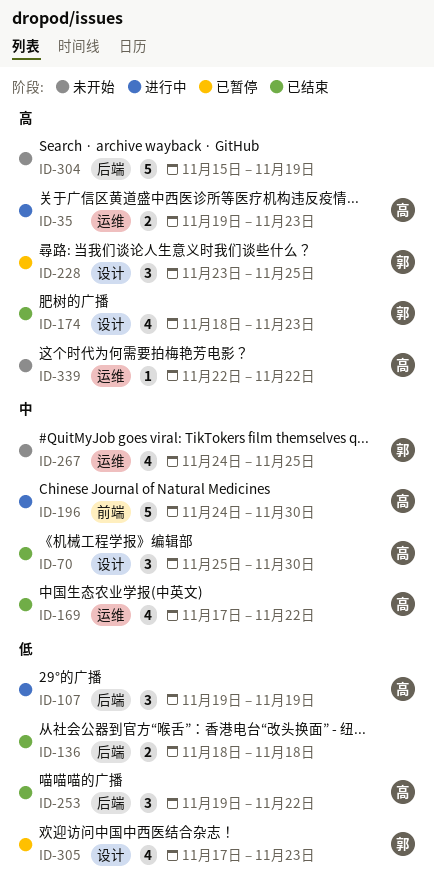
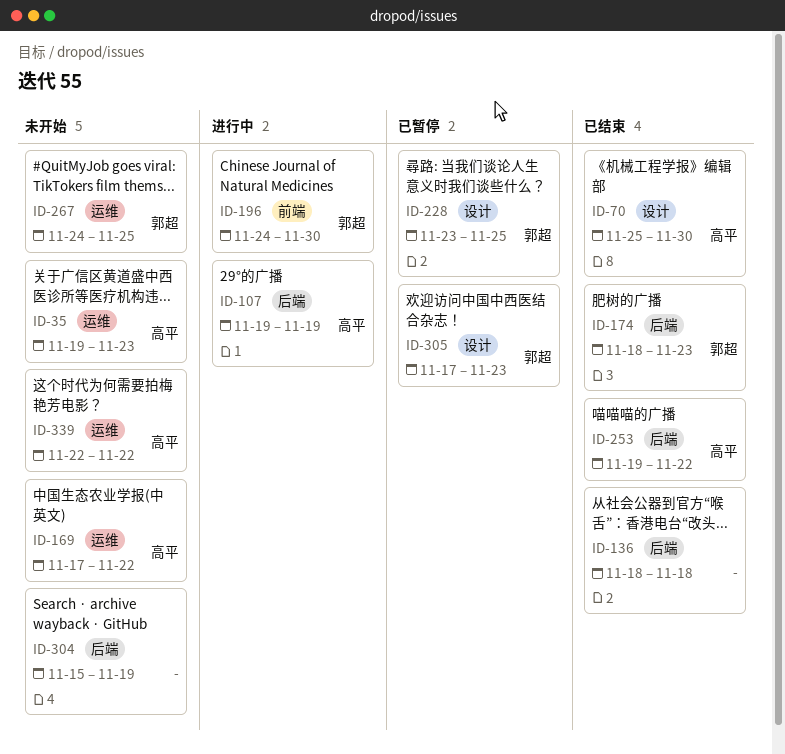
ID-35, status: 进行中 -> 未开始
ID-169, status: 已结束 -> 未开始
ID-174, label: 设计 -> 后端
ID-196, owner: 高平 -> 郭超

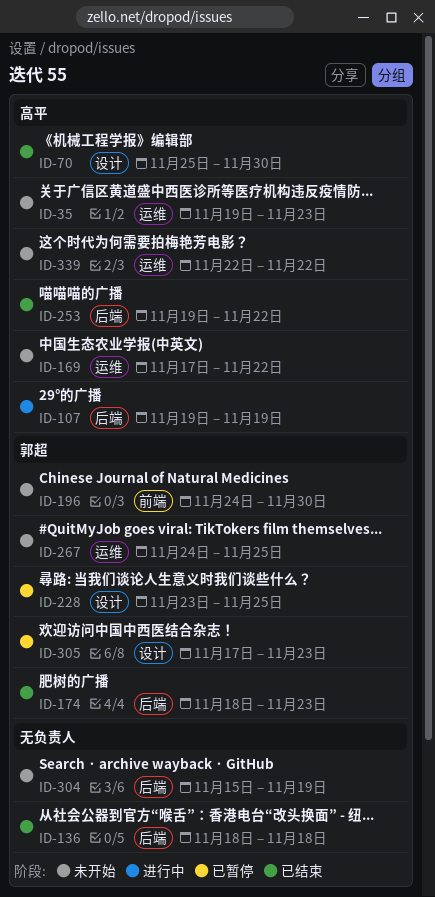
ID-196, status: 进行中 -> 未开始

